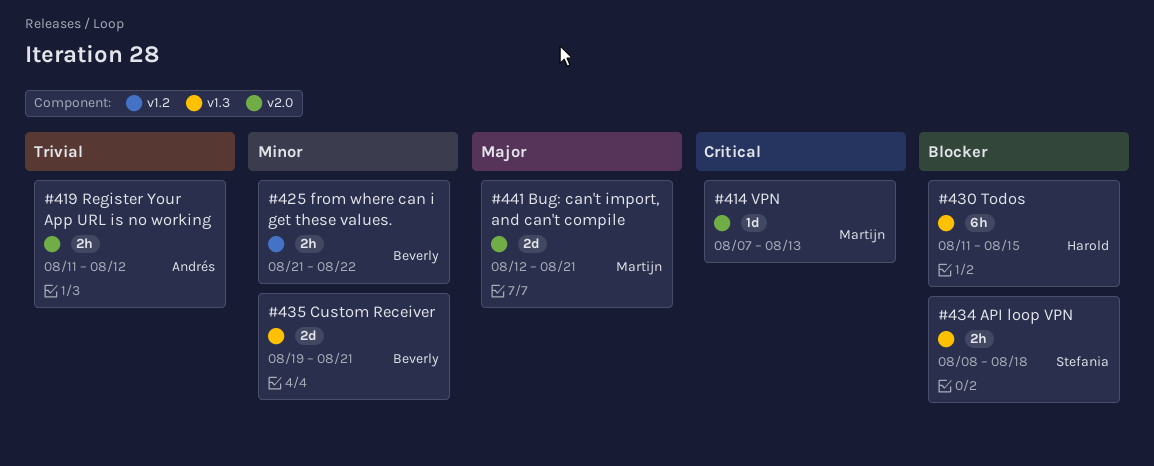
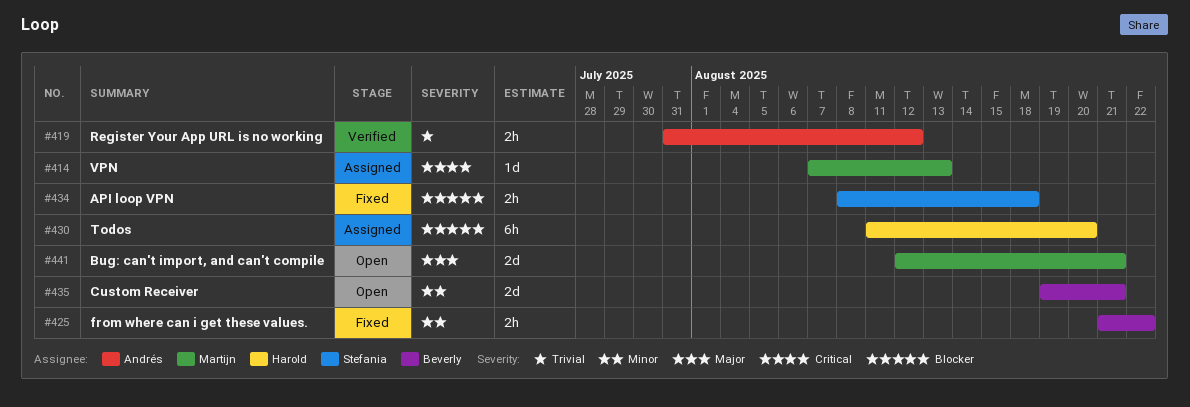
#419, start: Aug 11 -> Jul 31
#430, due: Aug 15 -> Aug 20

